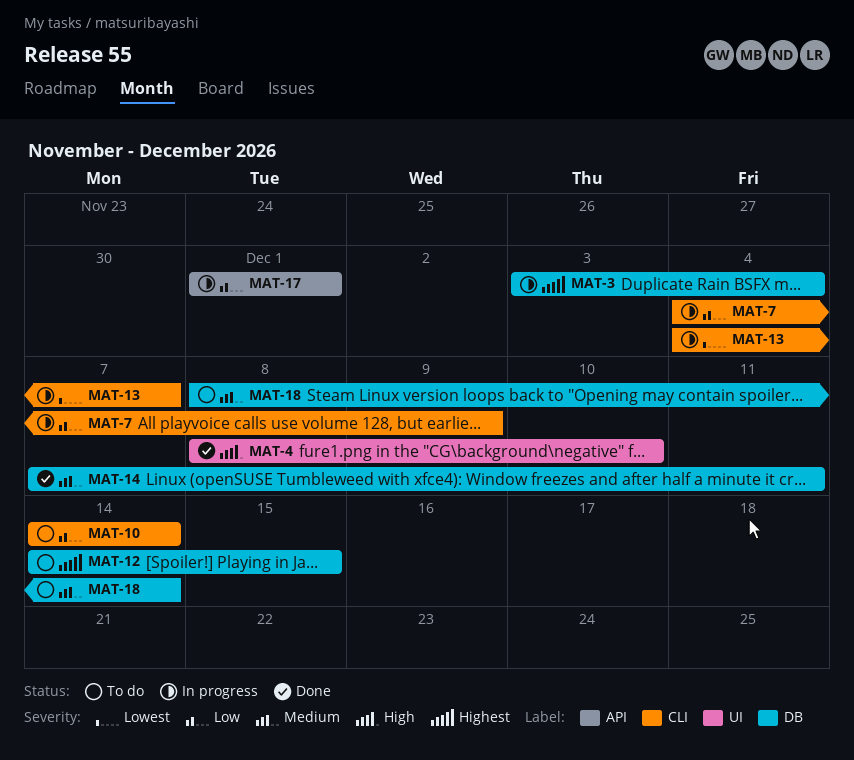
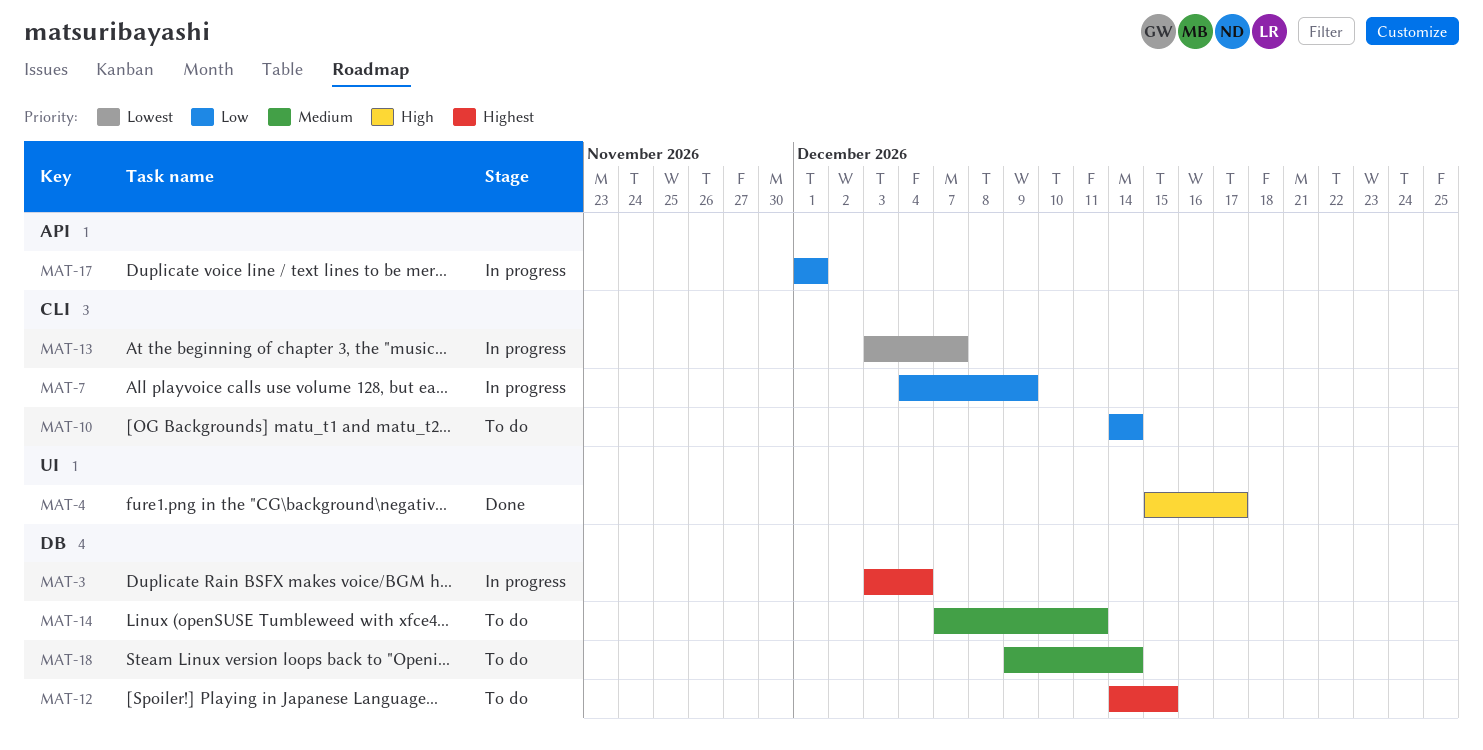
MAT-4, start: Dec 8 -> Dec 15
MAT-4, due: Dec 10 -> Dec 17
MAT-13, start: Dec 4 -> Dec 3
MAT-14, status: Done -> To do
MAT-18, start: Dec 8 -> Dec 9

